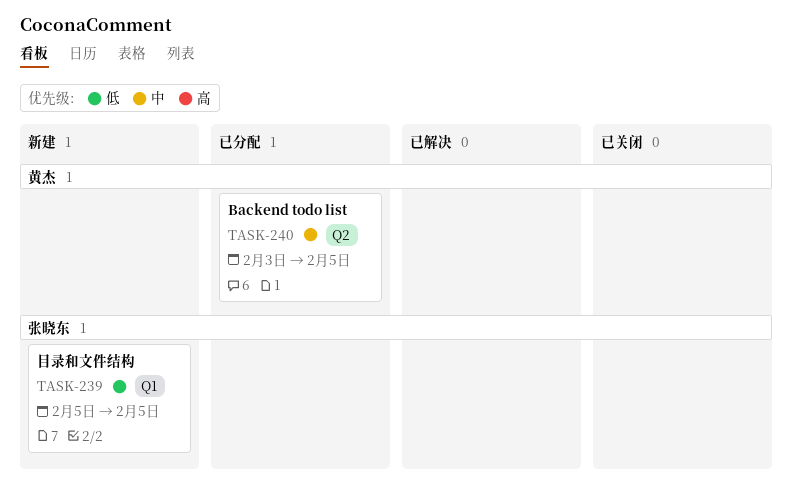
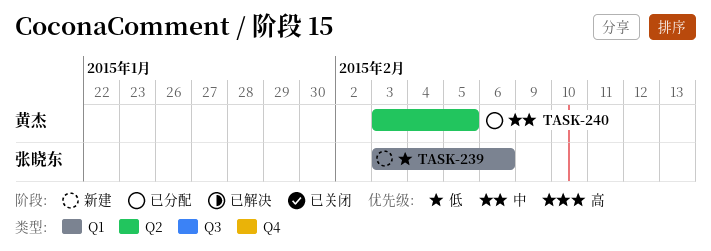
TASK-239, start: Feb 5 -> Feb 3
TASK-239, due: Feb 5 -> Feb 6

